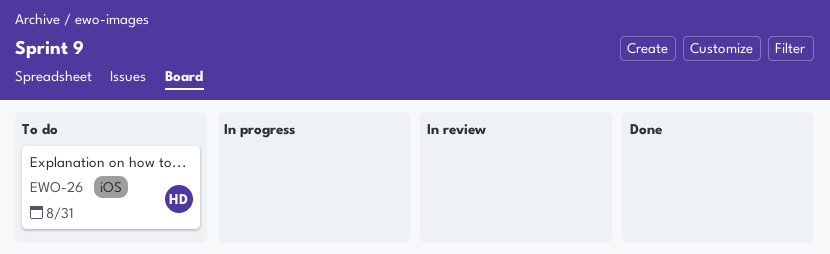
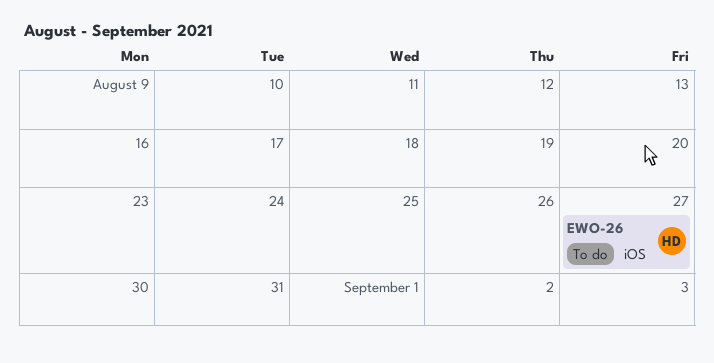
EWO-26, due: Aug 31 -> Aug 27

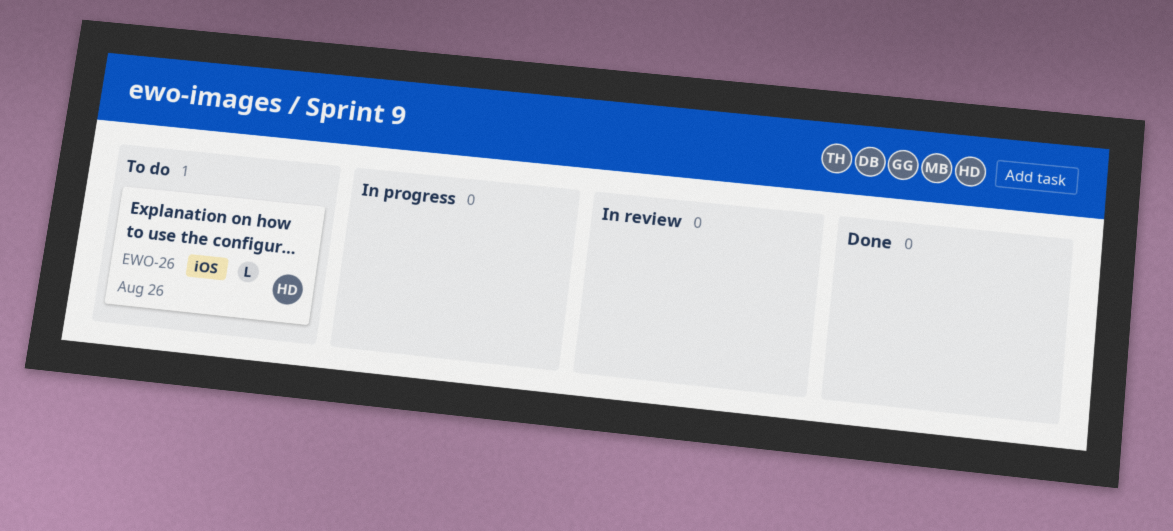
EWO-26, due: Aug 27 -> Aug 26

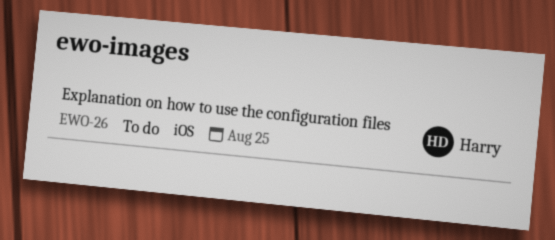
EWO-26, due: Aug 26 -> Aug 25

